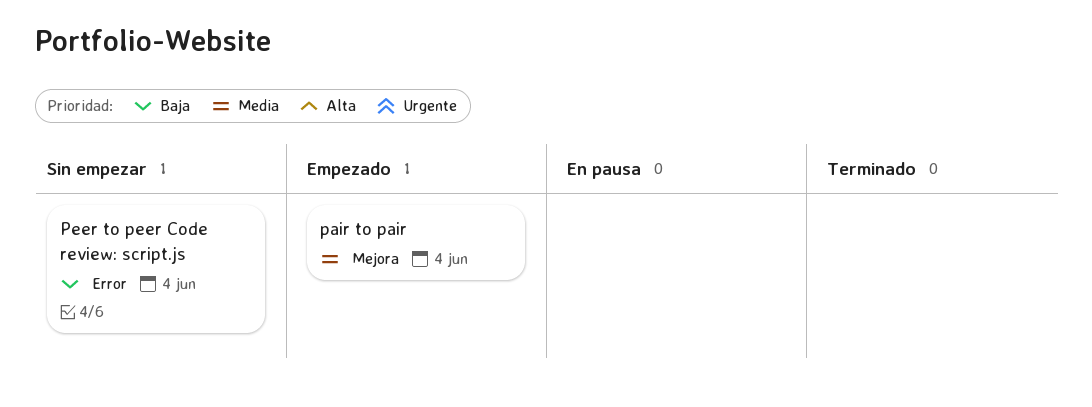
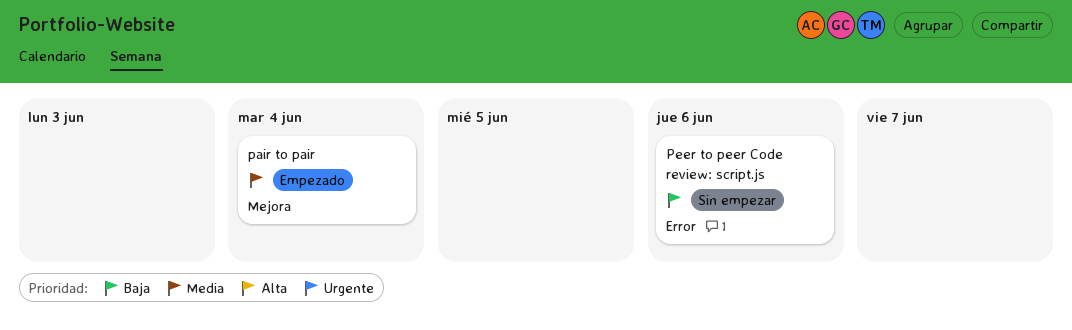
Peer to peer Code review: script.js, due: Jun 4 -> Jun 6

